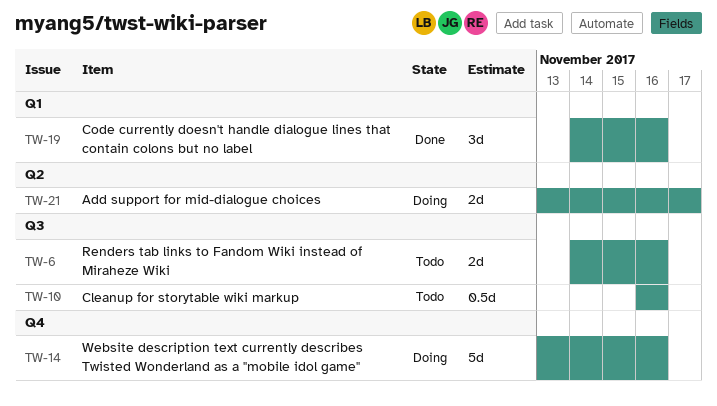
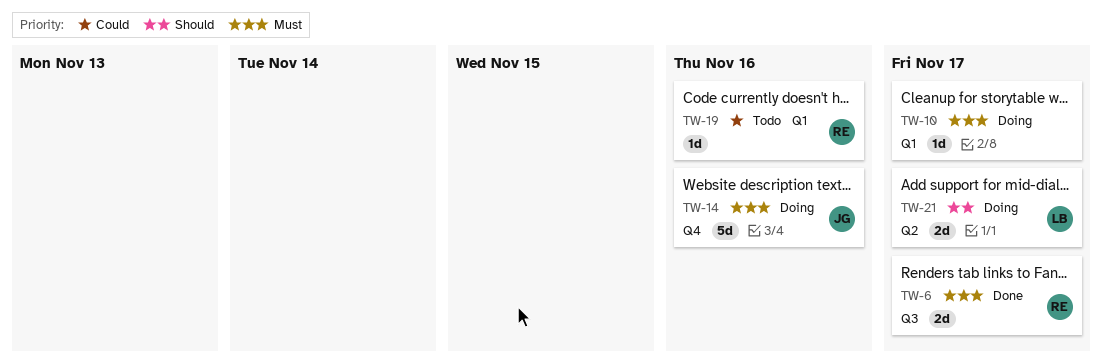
TW-6, status: Todo -> Done
TW-6, due: Nov 16 -> Nov 17
TW-10, status: Todo -> Doing
TW-10, label: Q3 -> Q1
TW-10, estimate: 0.5d -> 1d
TW-10, due: Nov 16 -> Nov 17
TW-19, status: Done -> Todo
TW-19, estimate: 3d -> 1d

